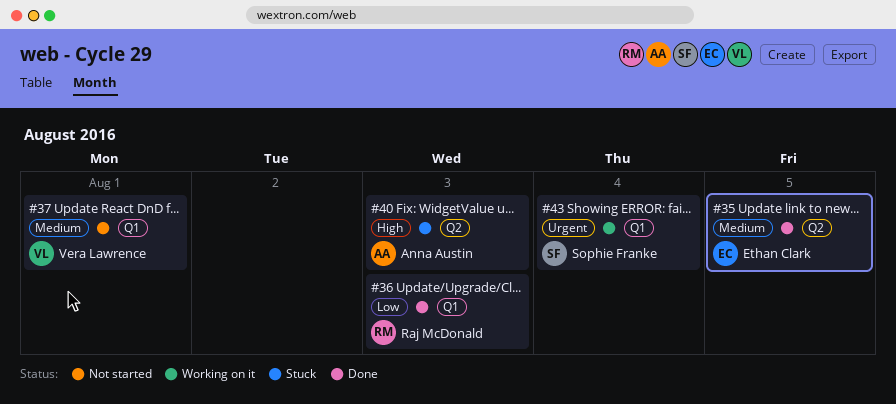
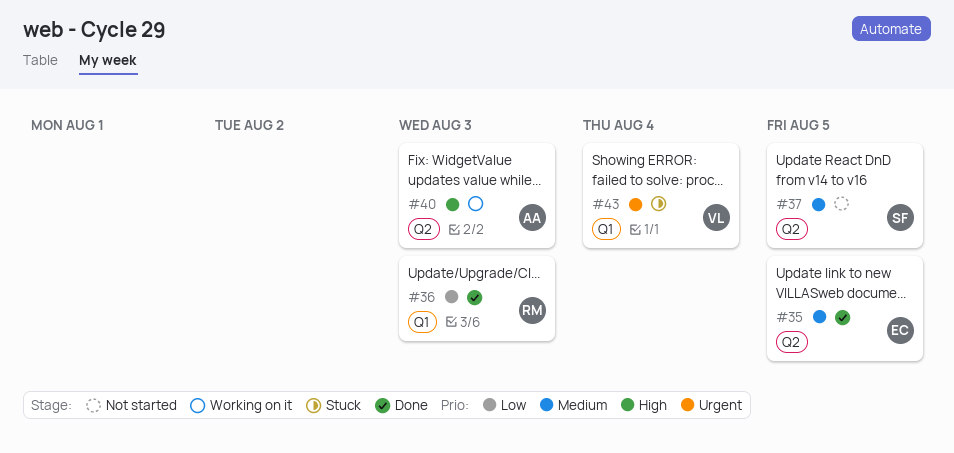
#37, owner: Vera Lawrence -> Sophie Franke
#37, label: Q1 -> Q2
#37, due: Aug 1 -> Aug 5
#40, status: Stuck -> Working on it
#43, status: Working on it -> Stuck
#43, owner: Sophie Franke -> Vera Lawrence

